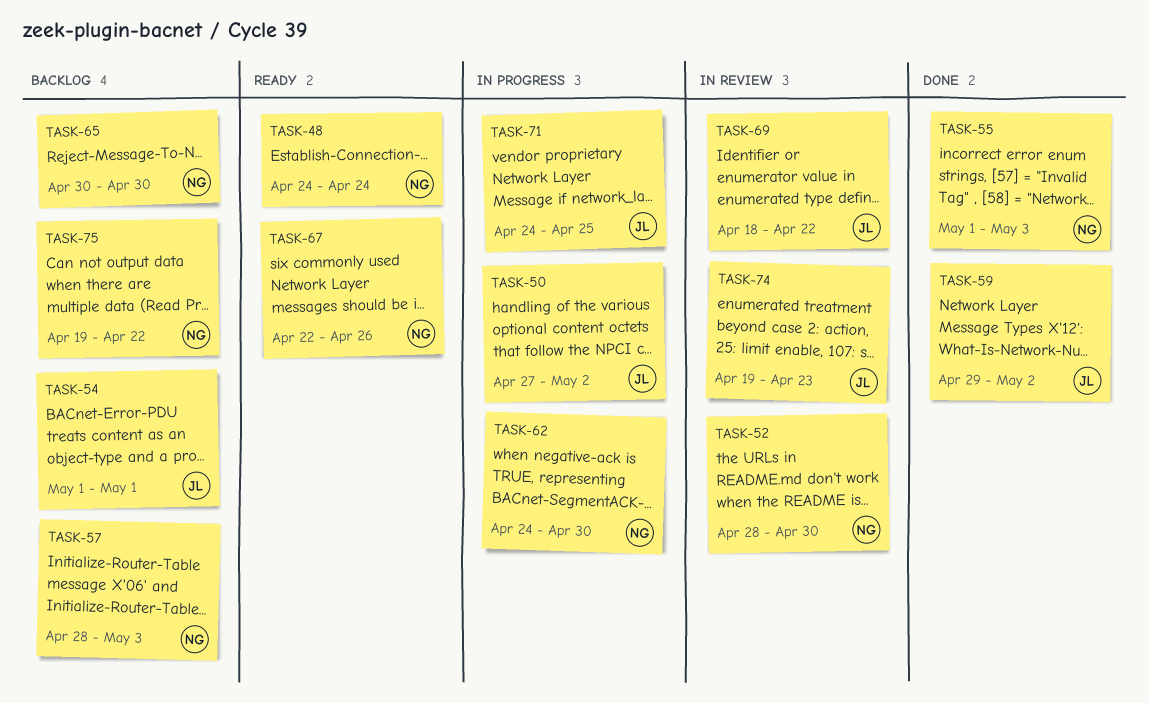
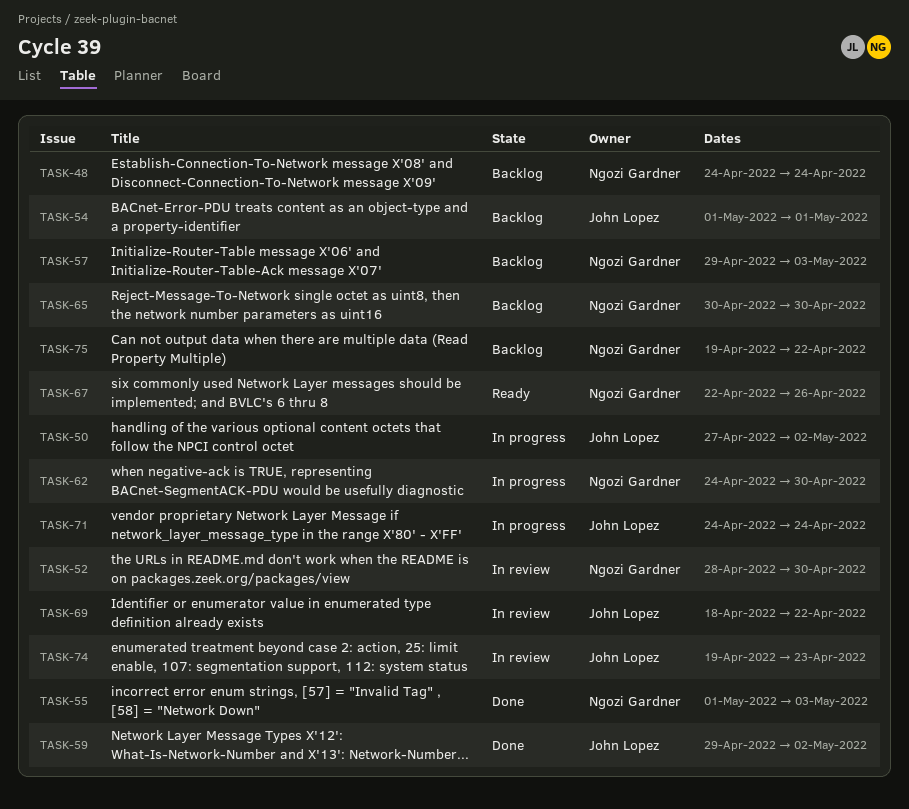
TASK-48, status: Ready -> Backlog
TASK-57, start: Apr 28 -> Apr 29
TASK-71, due: Apr 25 -> Apr 24

